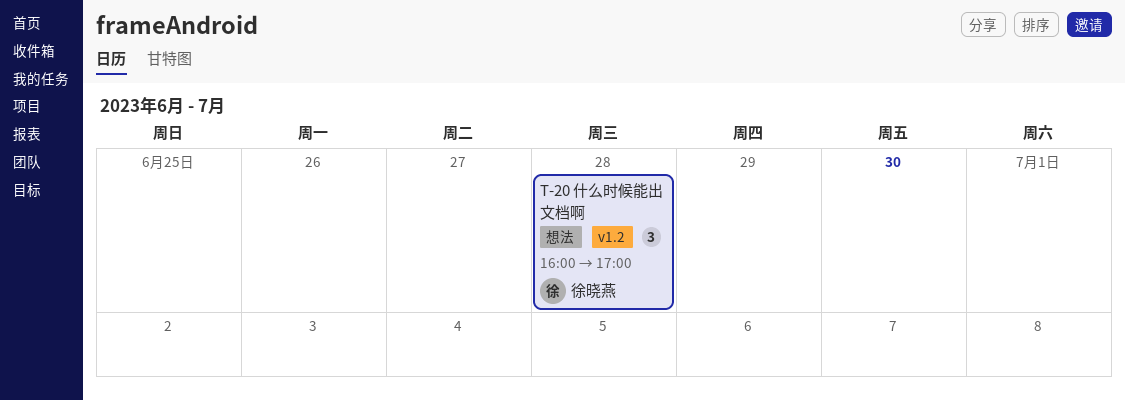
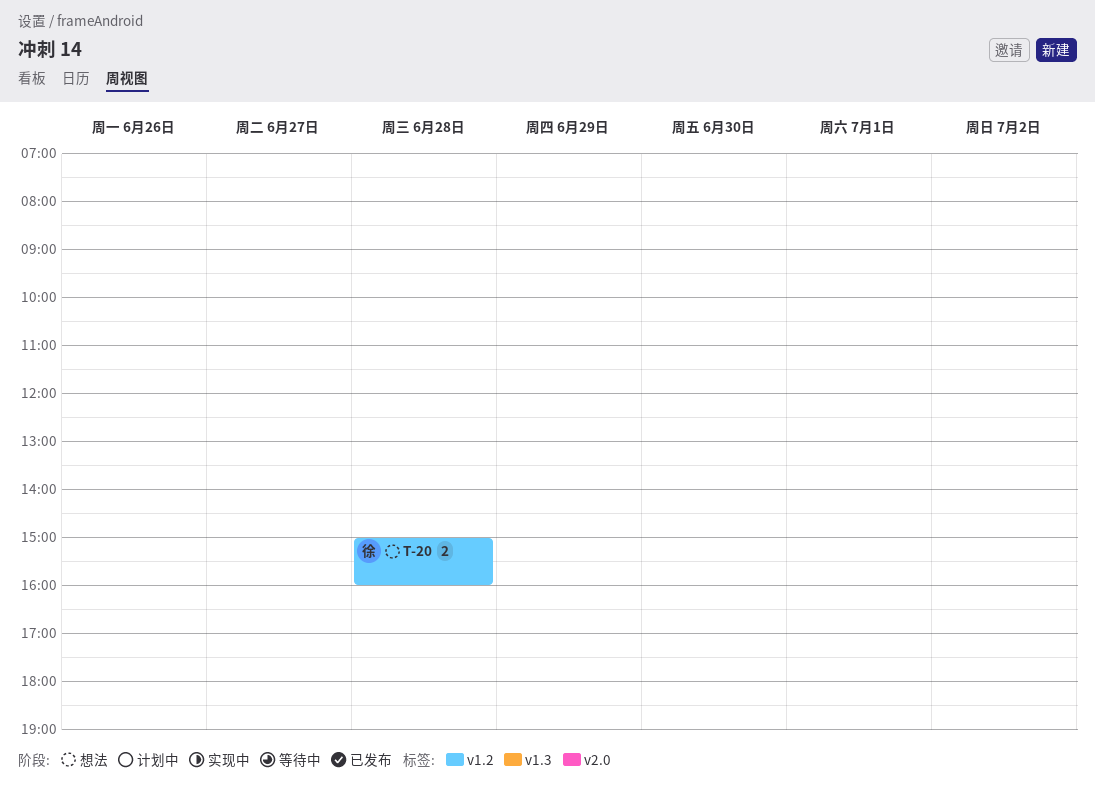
T-20, estimate: 3 -> 2
T-20, begins: 16:00 -> 15:00
T-20, ends: 17:00 -> 16:00

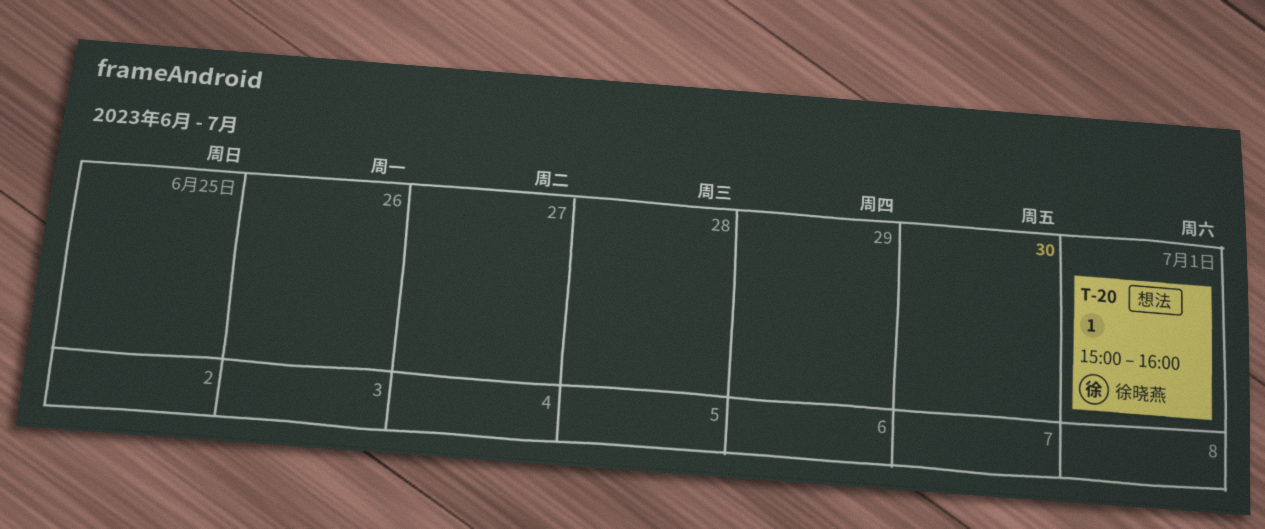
T-20, estimate: 2 -> 1
T-20, day: Jun 28 -> Jul 1

